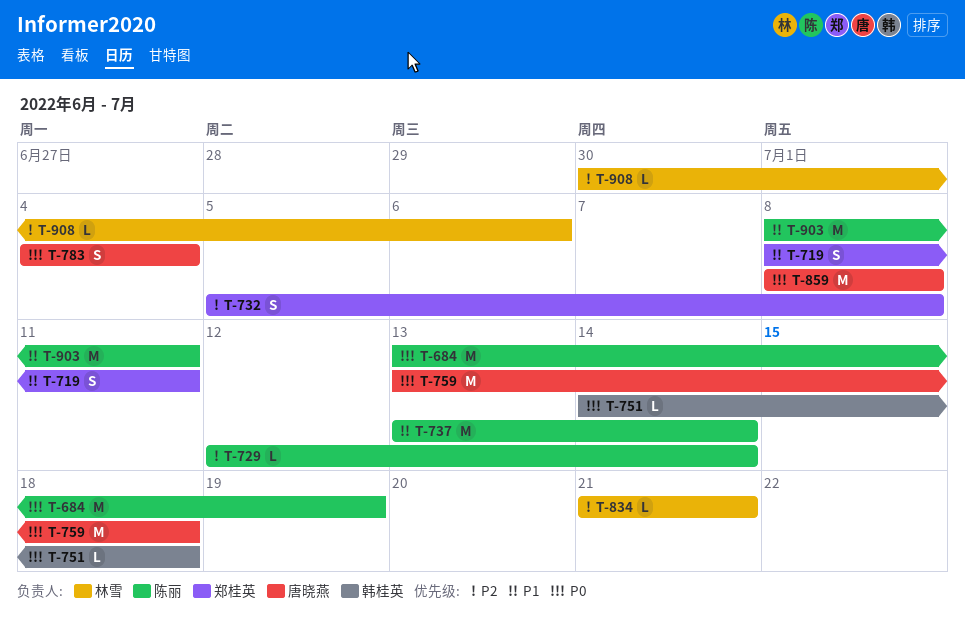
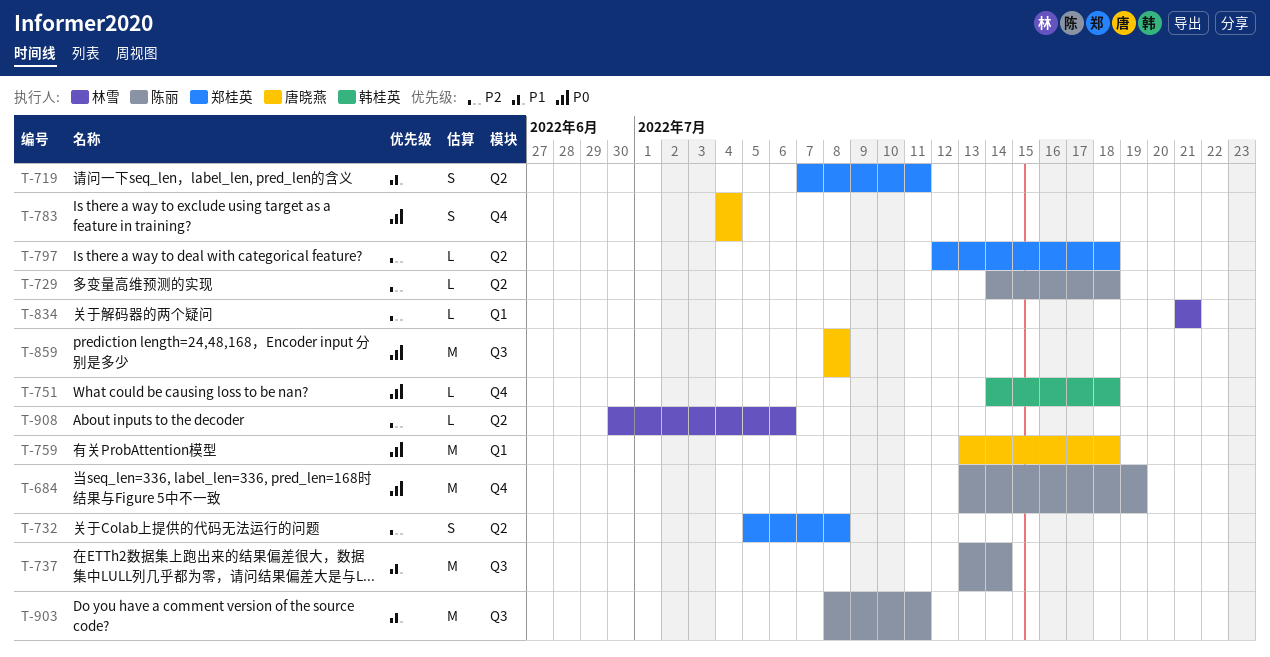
T-719, start: Jul 8 -> Jul 7
T-729, start: Jul 12 -> Jul 14
T-729, due: Jul 14 -> Jul 18
T-797: none -> present

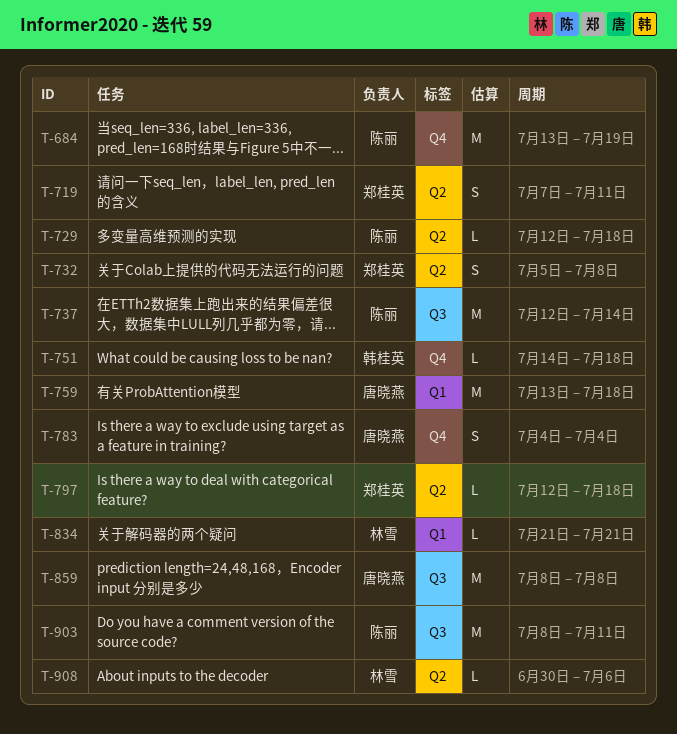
T-729, start: Jul 14 -> Jul 12
T-737, start: Jul 13 -> Jul 12

